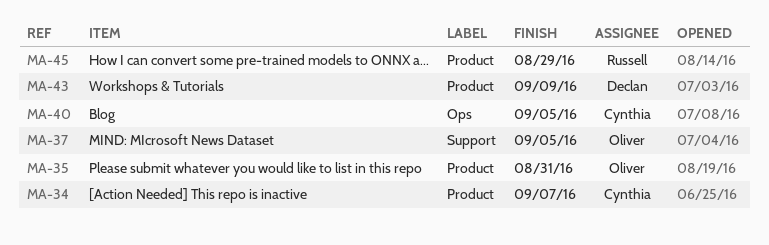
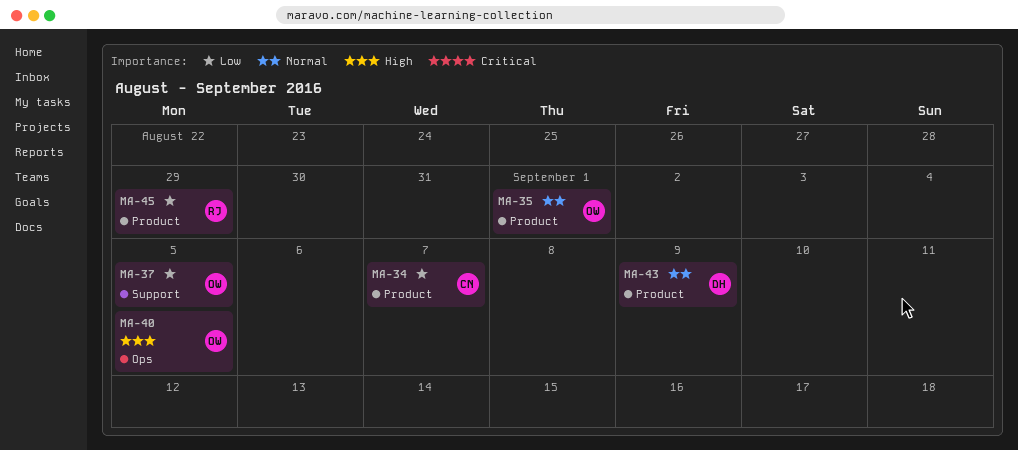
MA-35, due: Aug 31 -> Sep 1
MA-40, owner: Cynthia -> Oliver

